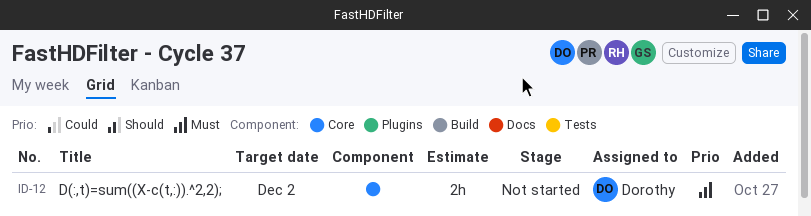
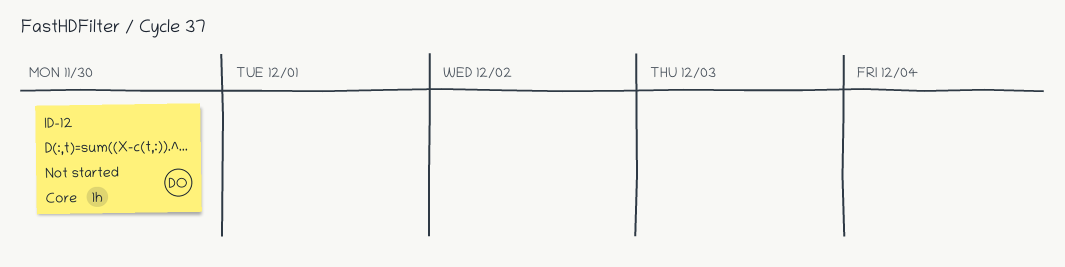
ID-12, estimate: 2h -> 1h
ID-12, due: Dec 2 -> Nov 30

